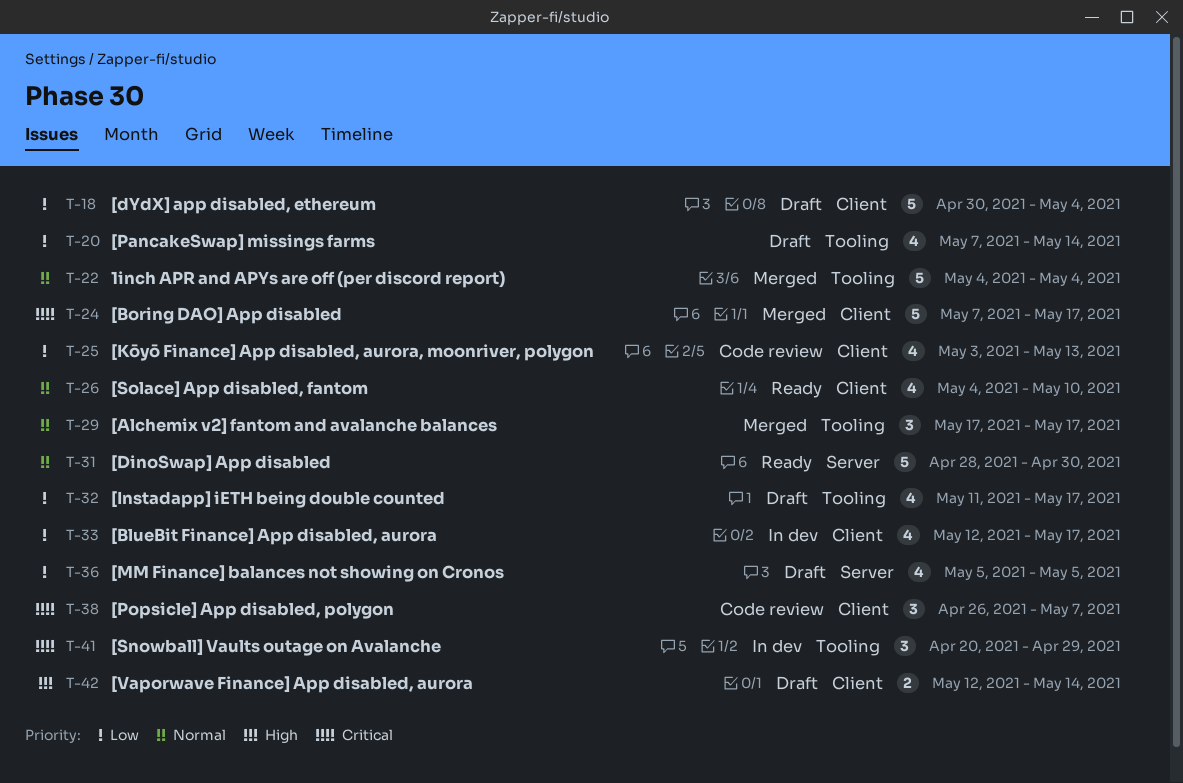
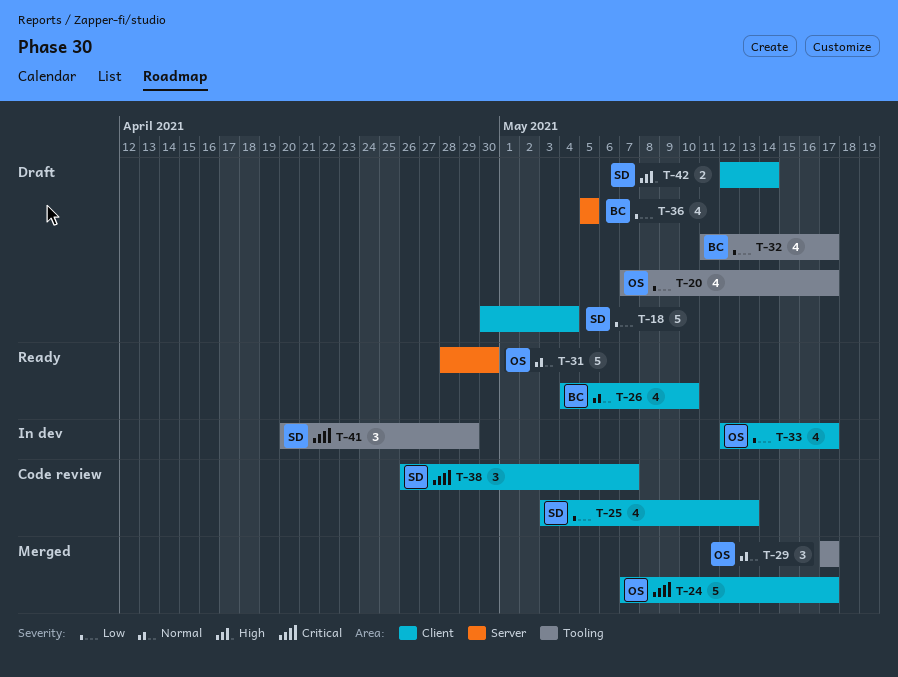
T-20, due: May 14 -> May 17
T-22: present -> none

